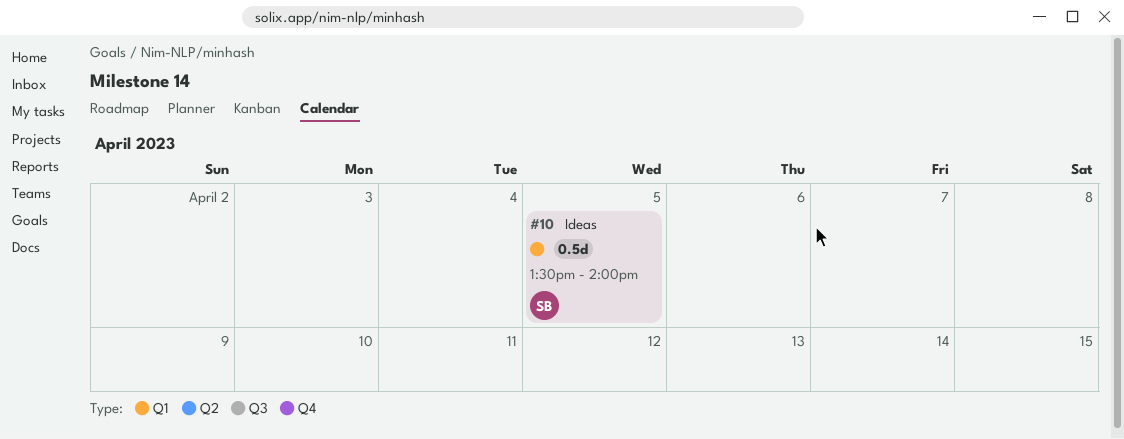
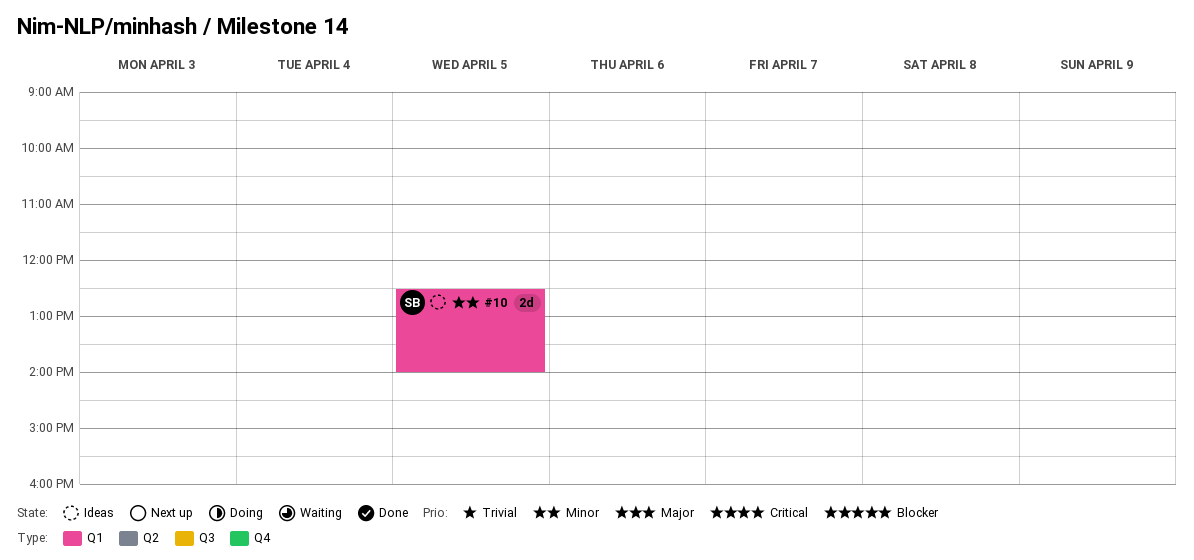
#10, estimate: 0.5d -> 2d
#10, begins: 13:30 -> 12:30

